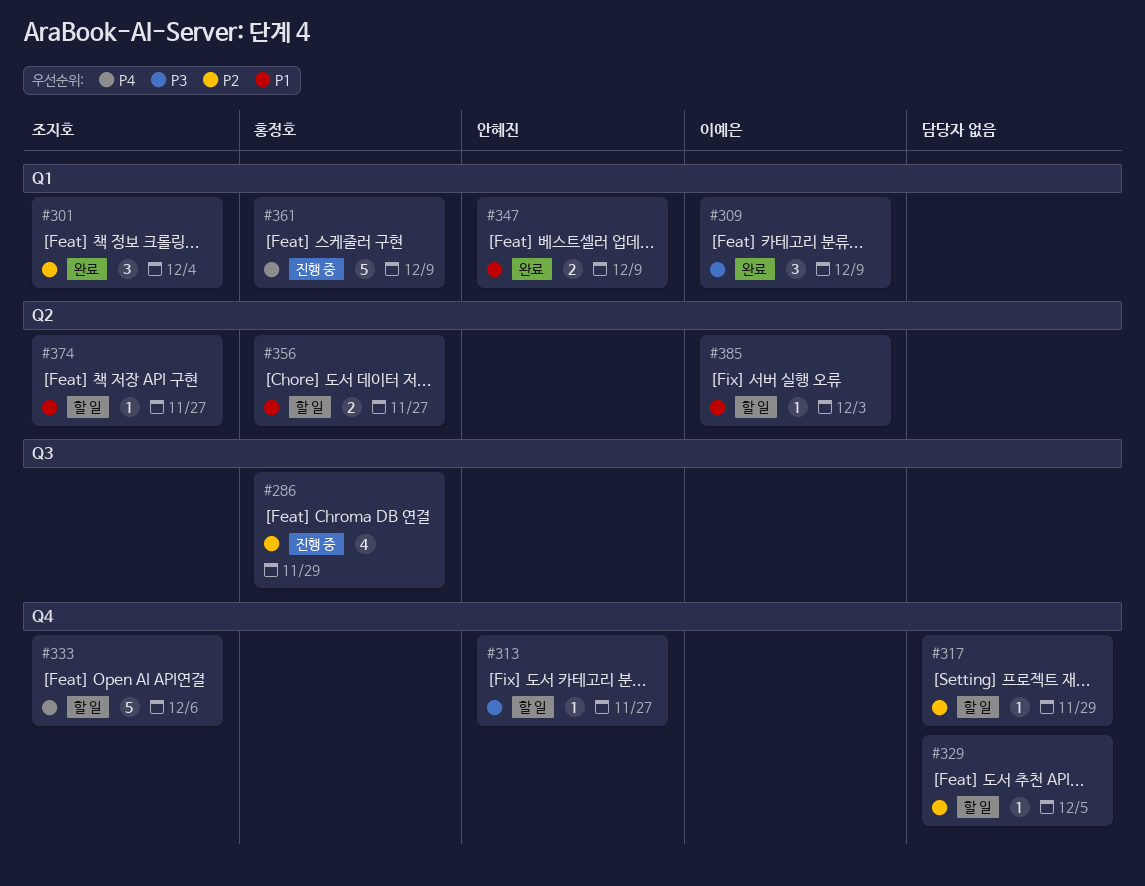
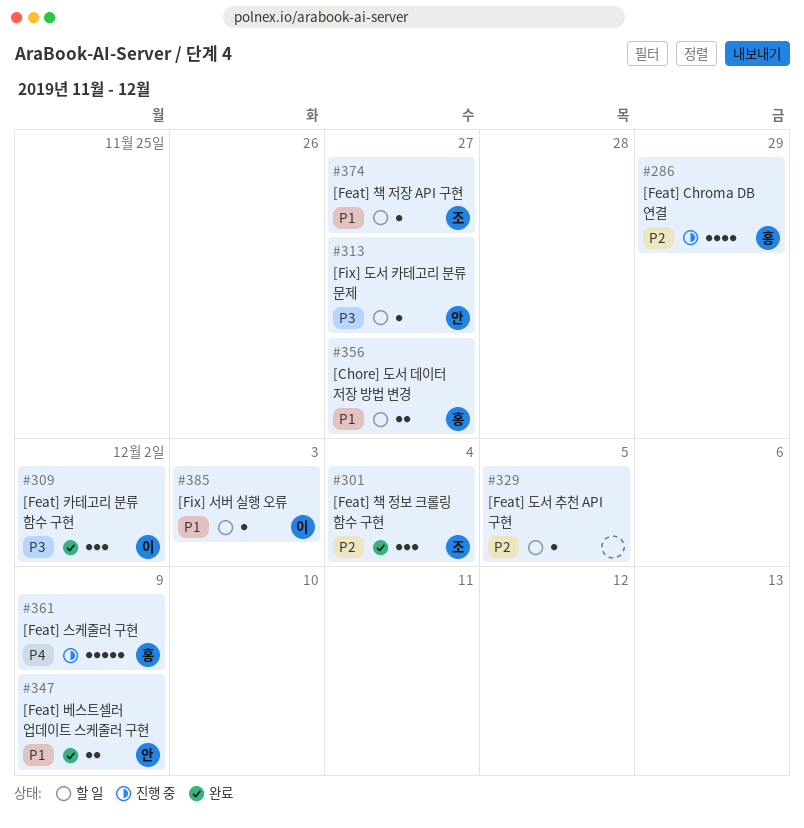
#309, due: Dec 9 -> Dec 2
#317: present -> none
#333: present -> none

